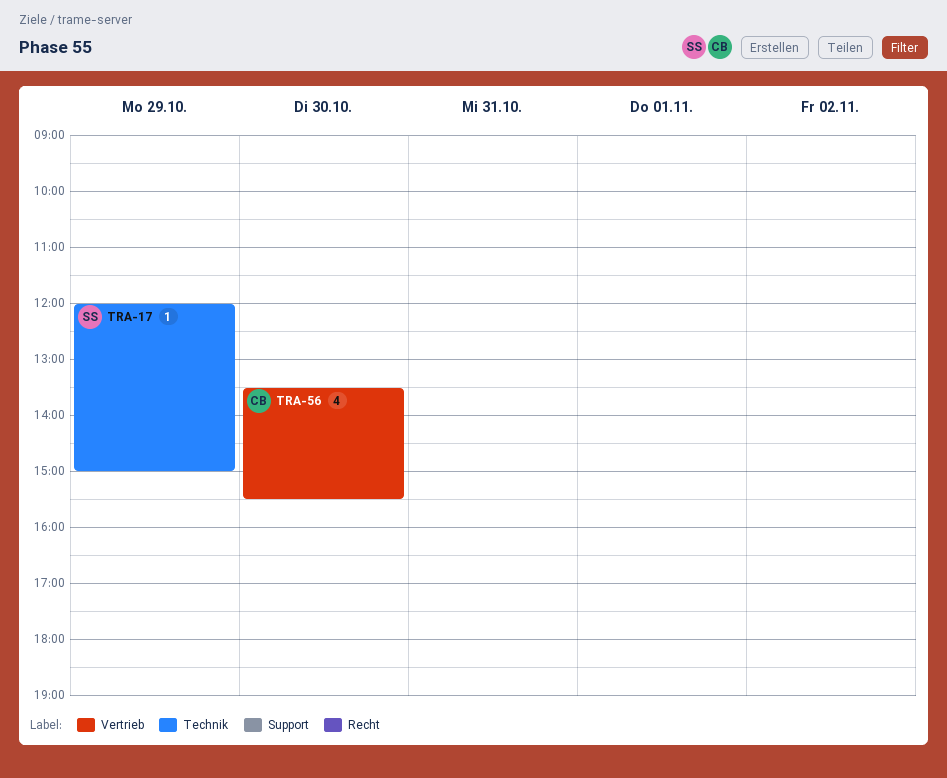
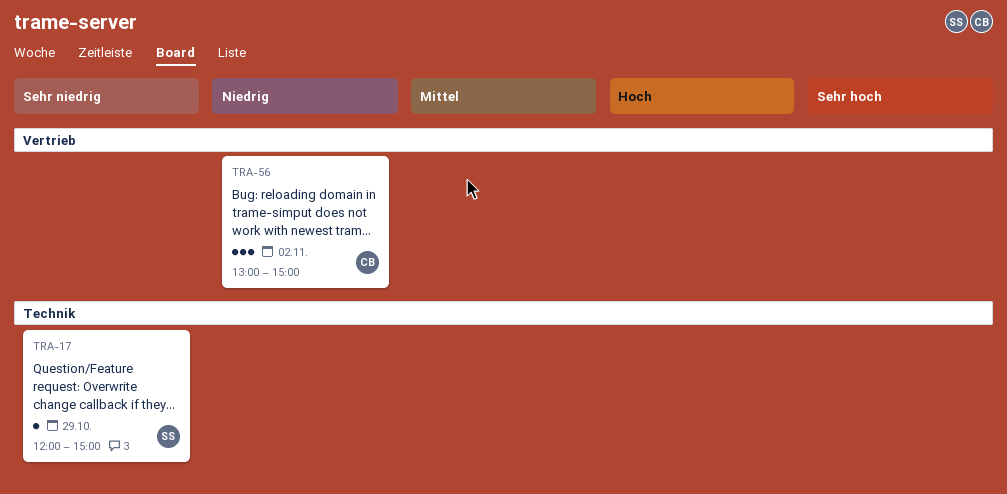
TRA-56, estimate: 4 -> 3
TRA-56, day: Oct 30 -> Nov 2
TRA-56, begins: 13:30 -> 13:00
TRA-56, ends: 15:30 -> 15:00

